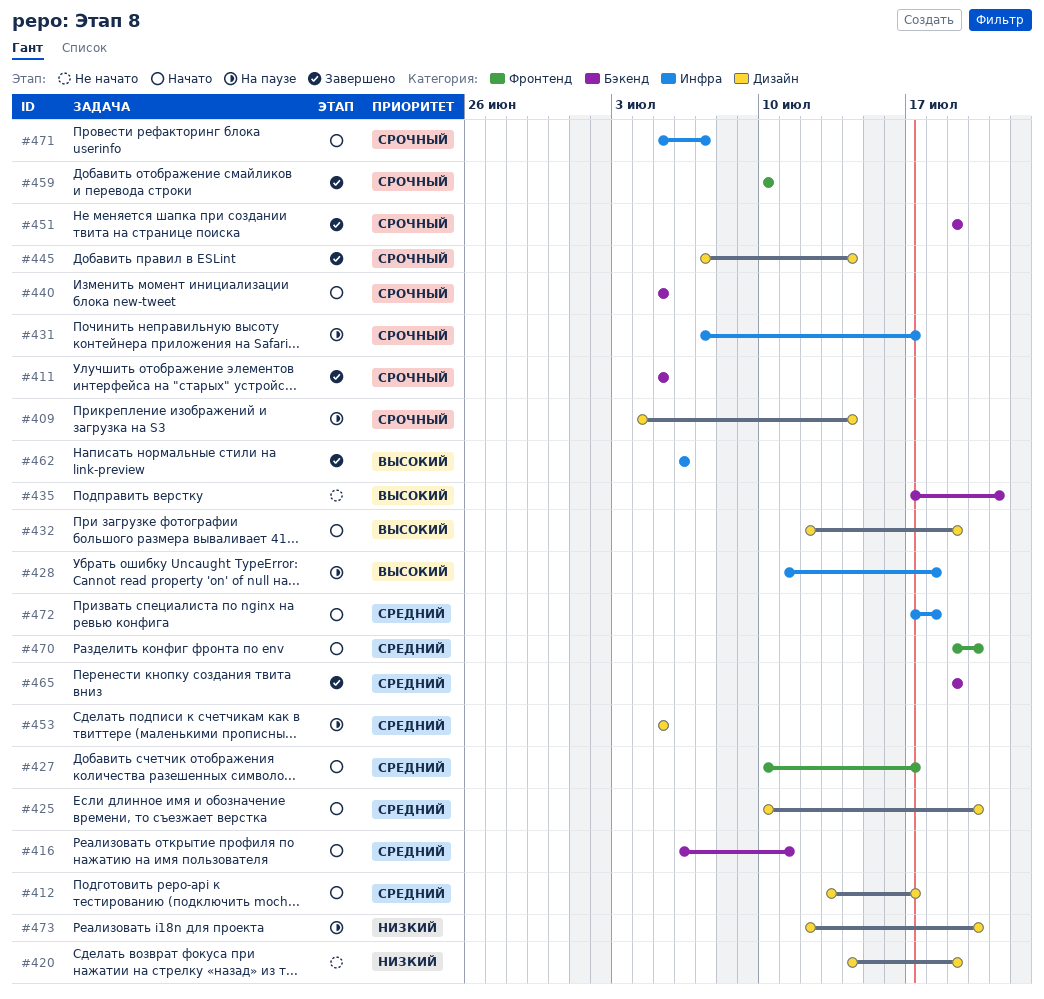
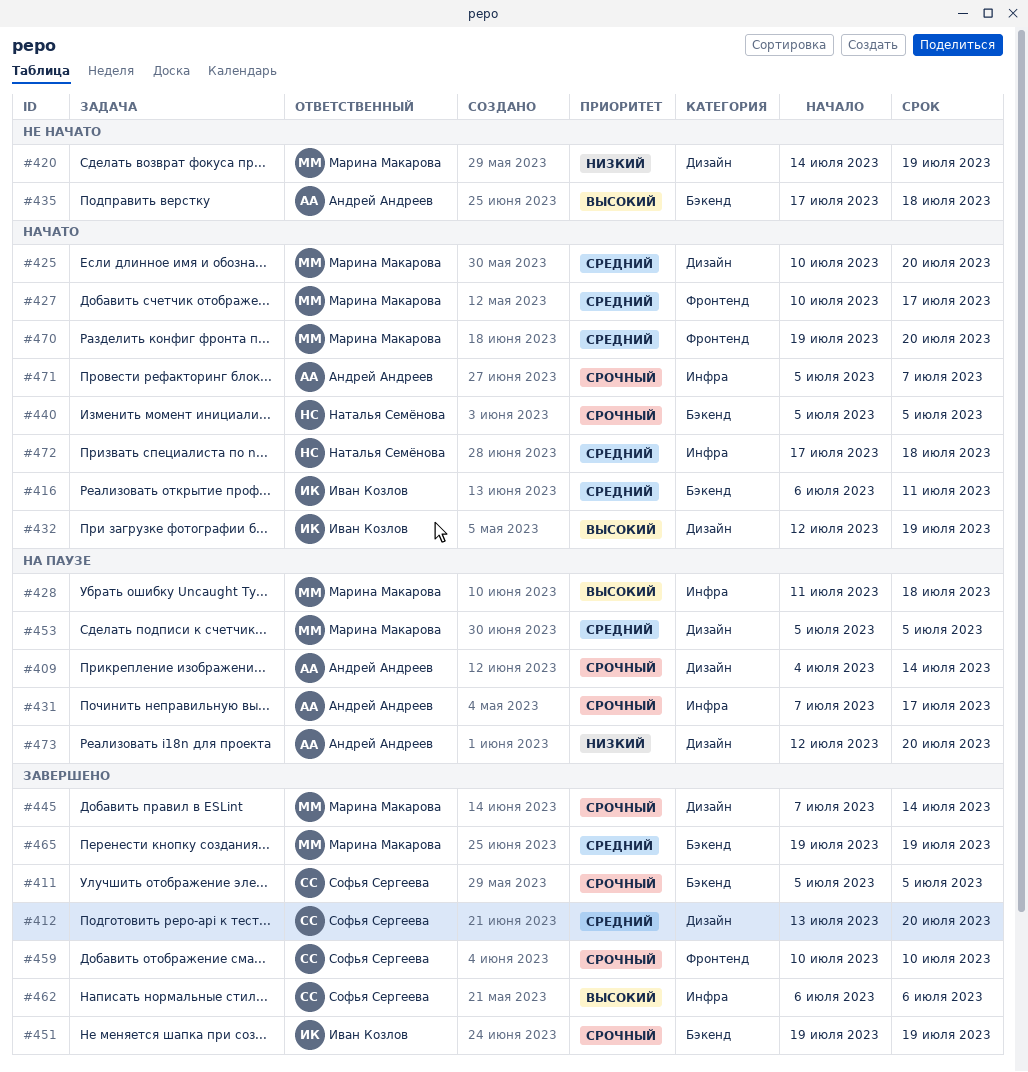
#412, status: Начато -> Завершено
#412, due: Jul 17 -> Jul 20
#435, due: Jul 21 -> Jul 18

